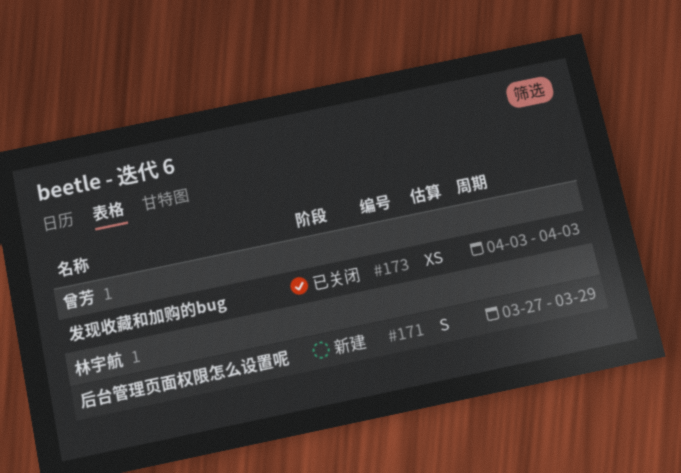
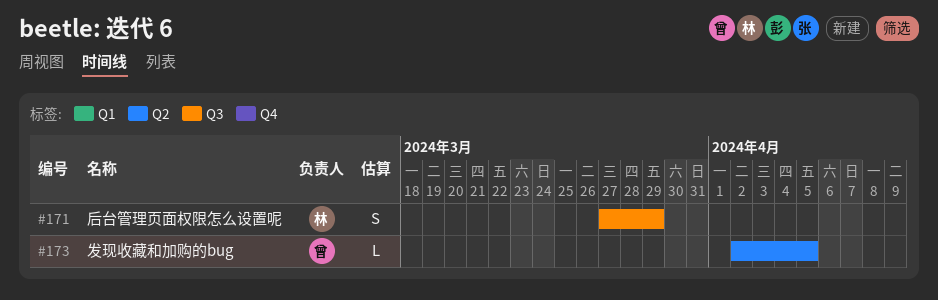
#173, estimate: XS -> L
#173, start: Apr 3 -> Apr 2
#173, due: Apr 3 -> Apr 5

